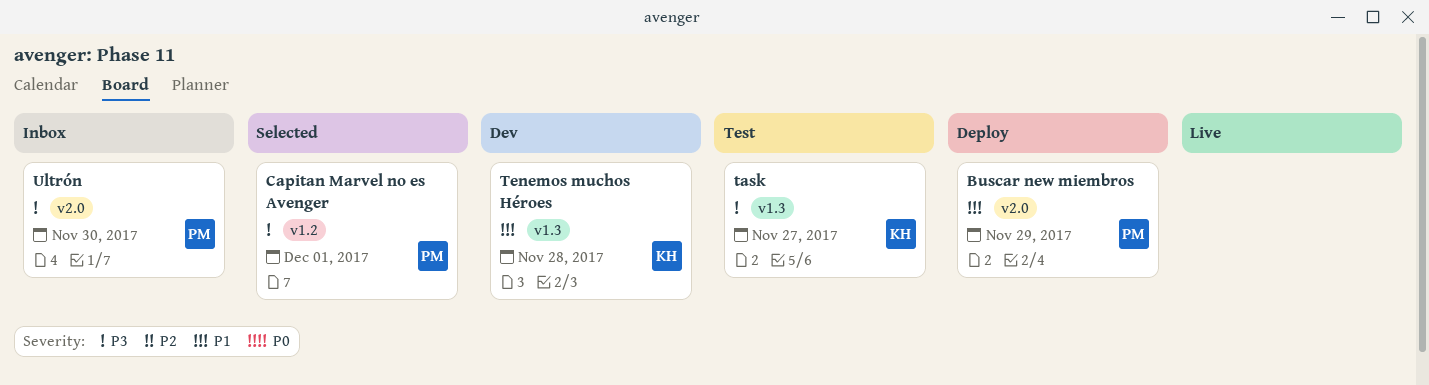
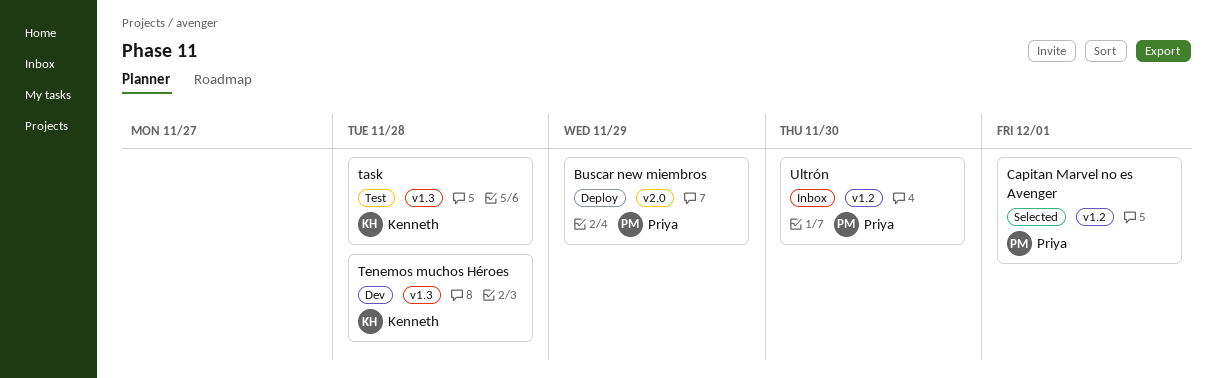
task, due: Nov 27 -> Nov 28
Ultrón, label: v2.0 -> v1.2

